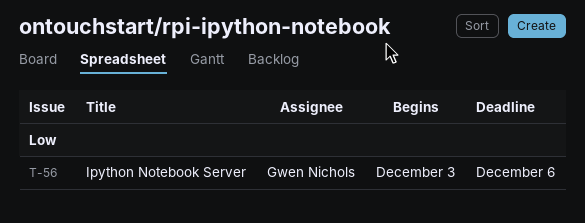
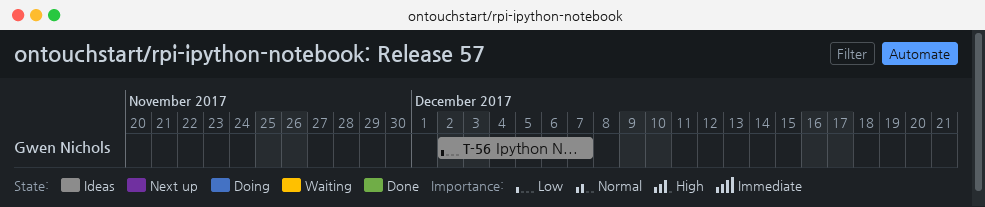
T-56, start: Dec 3 -> Dec 2
T-56, due: Dec 6 -> Dec 7

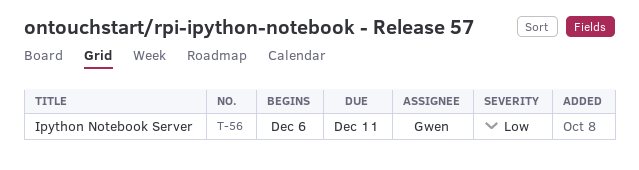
T-56, start: Dec 2 -> Dec 6
T-56, due: Dec 7 -> Dec 11

